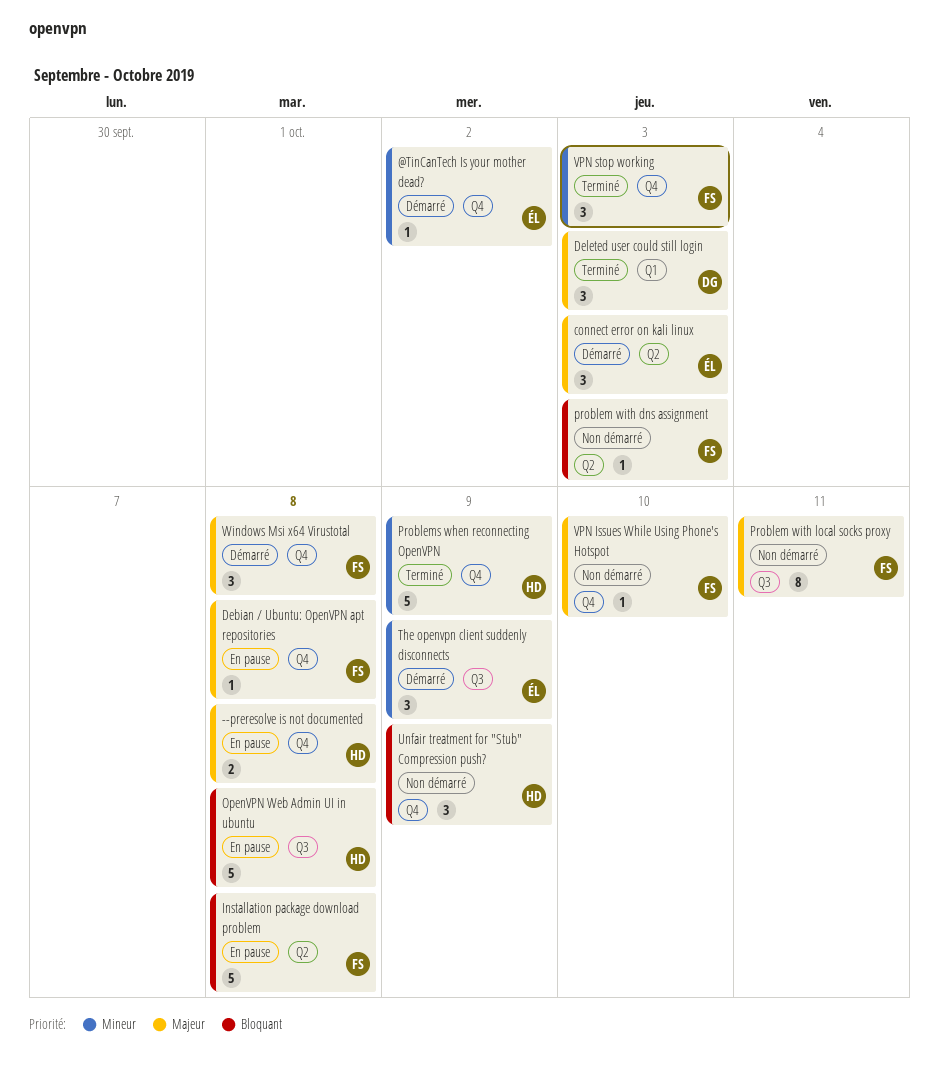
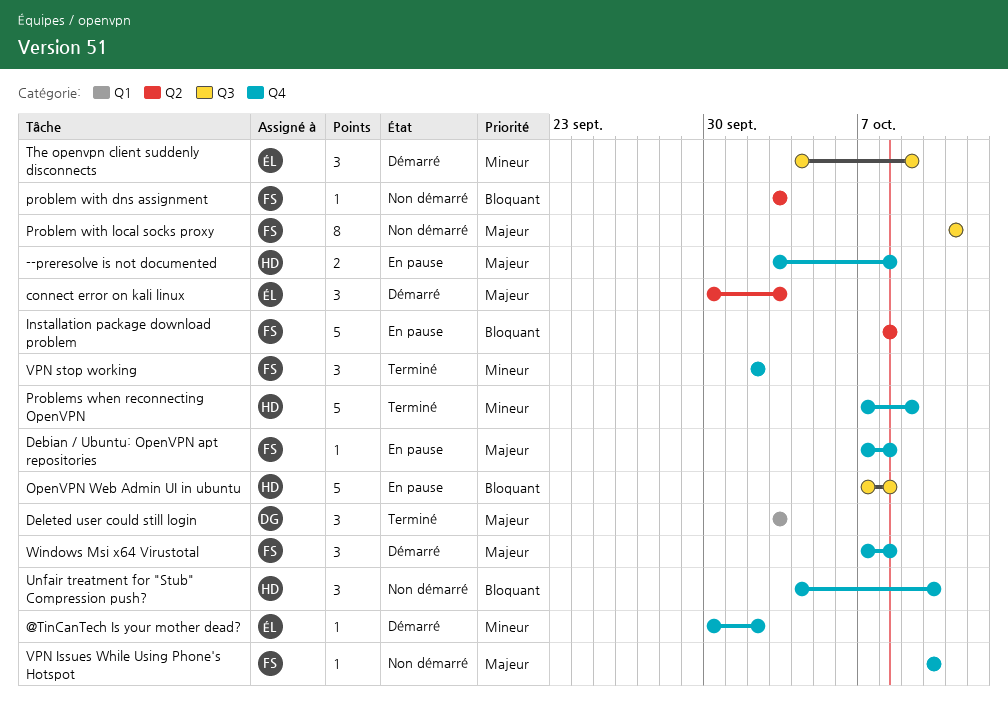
Unfair treatment for "Stub" Compression push?, due: Oct 9 -> Oct 10
VPN stop working, due: Oct 3 -> Oct 2

